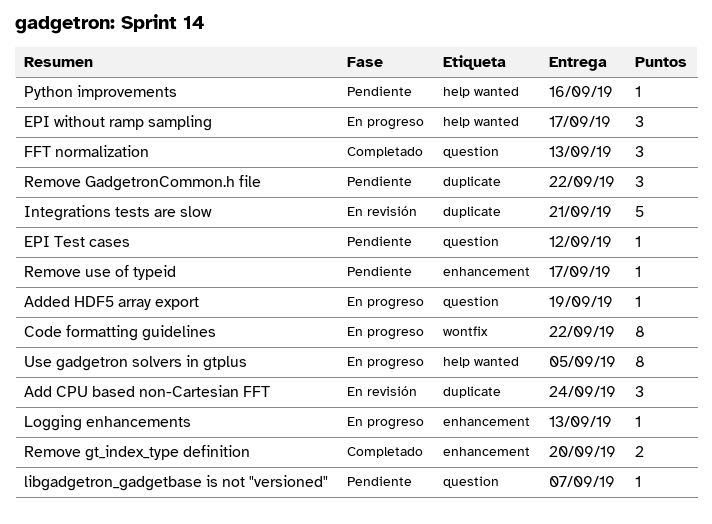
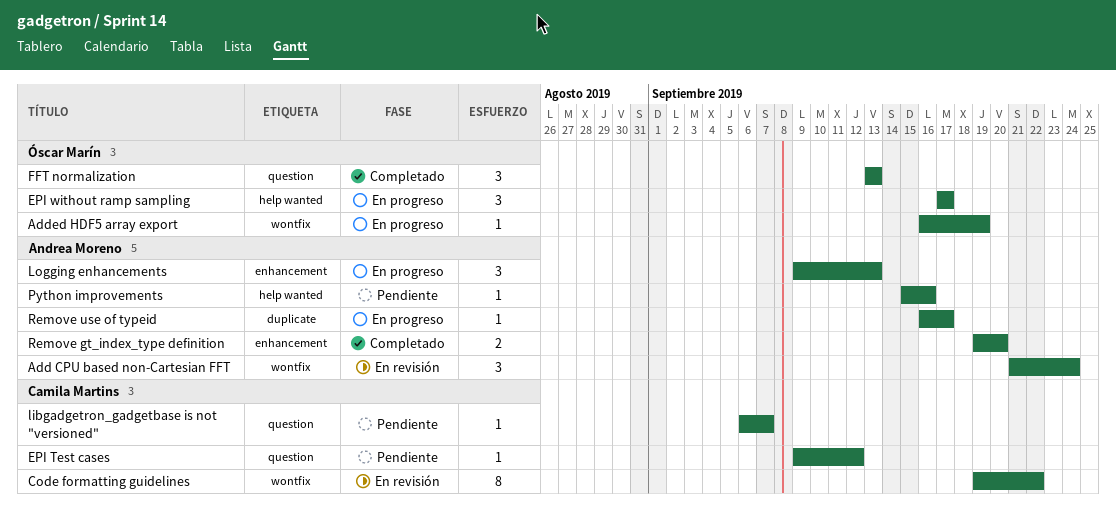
Add CPU based non-Cartesian FFT, label: duplicate -> wontfix
Added HDF5 array export, label: question -> wontfix
Code formatting guidelines, status: En progreso -> En revisión
Integrations tests are slow: present -> none
Logging enhancements, estimate: 1 -> 3
Remove GadgetronCommon.h file: present -> none
Remove use of typeid, status: Pendiente -> En progreso
Remove use of typeid, label: enhancement -> duplicate
Use gadgetron solvers in gtplus: present -> none

